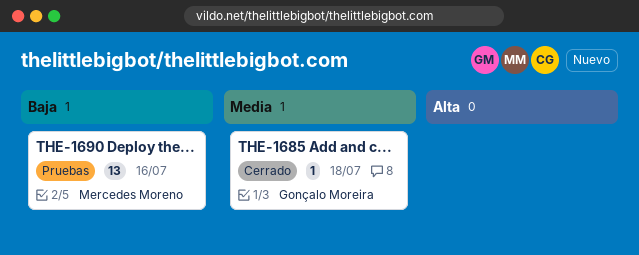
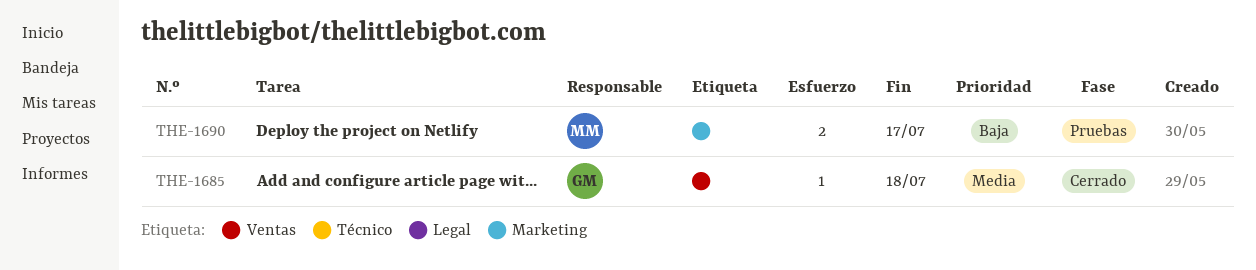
THE-1690, estimate: 13 -> 2
THE-1690, due: Jul 16 -> Jul 17

